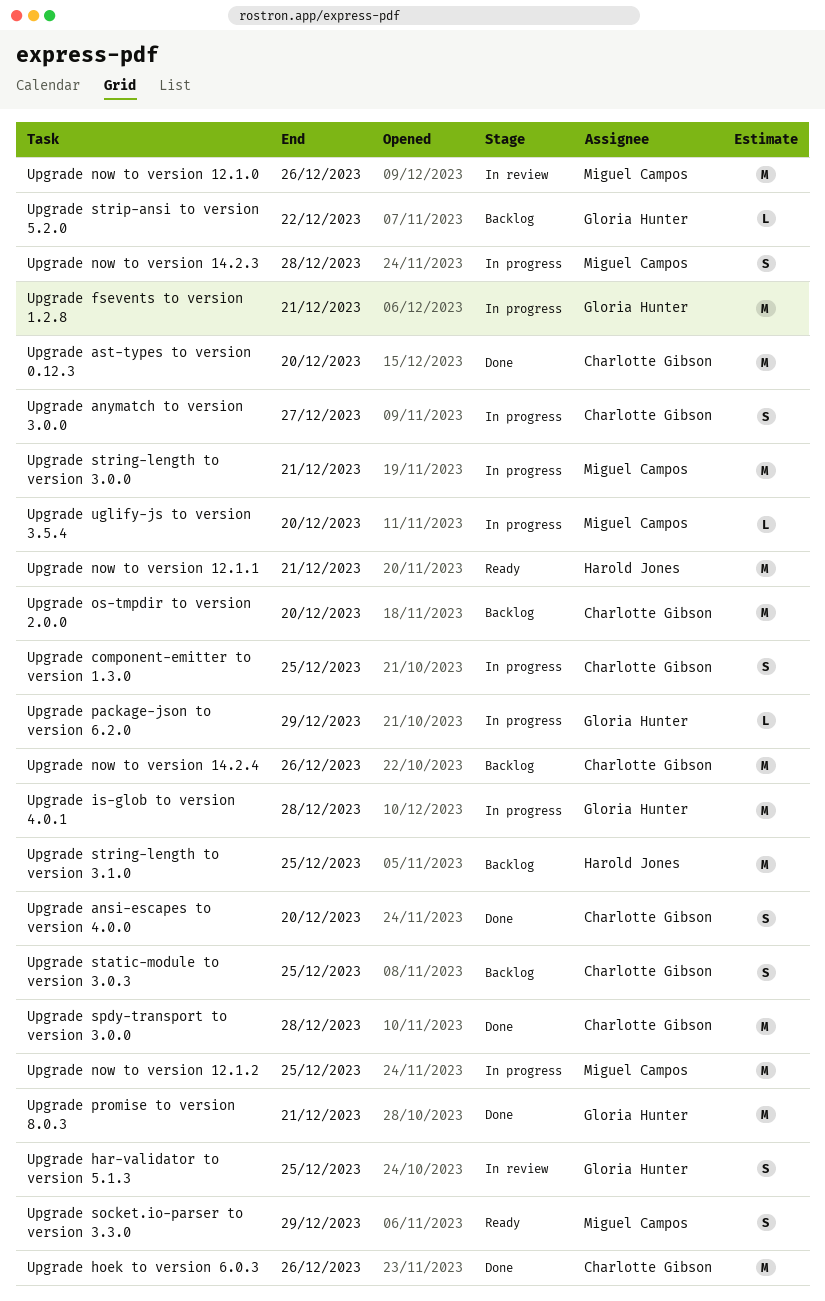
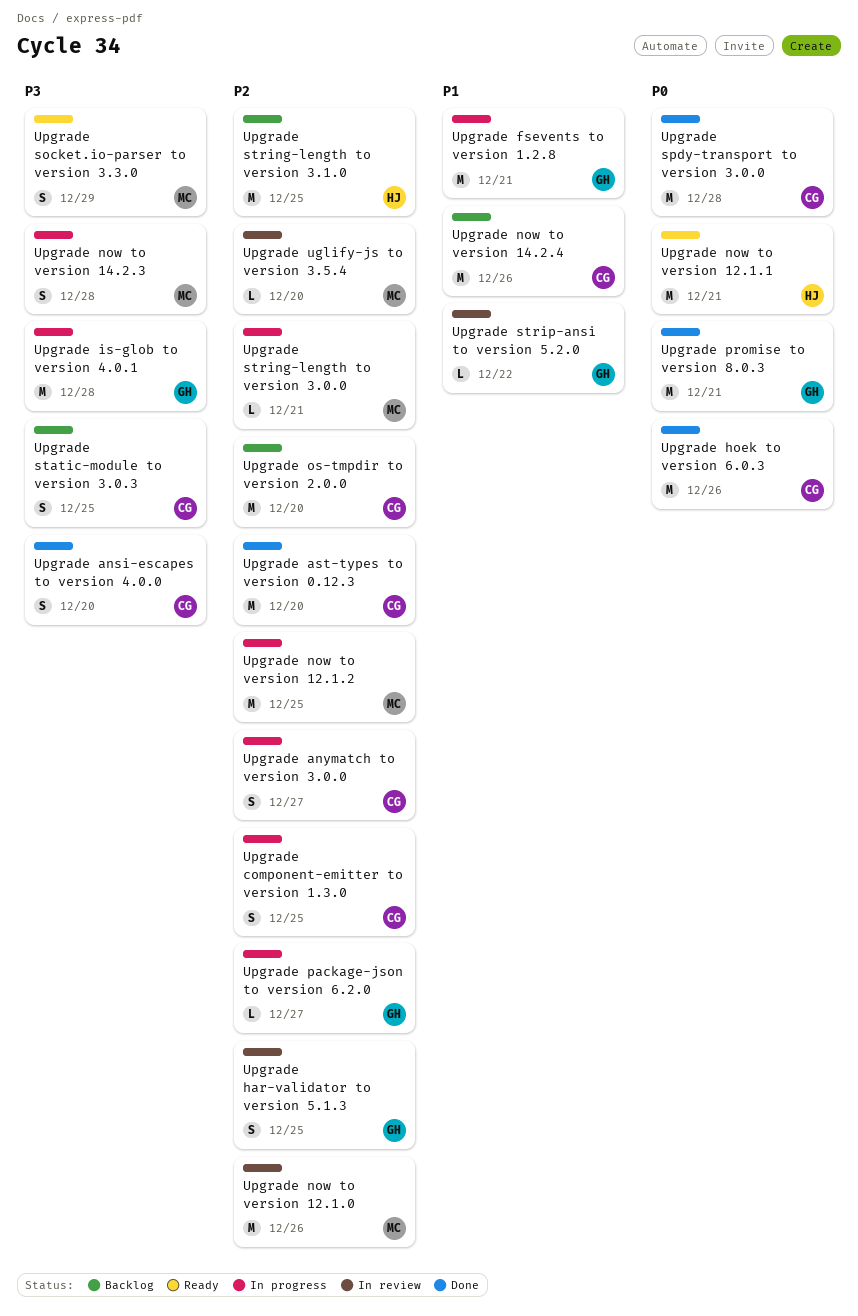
Upgrade package-json to version 6.2.0, due: Dec 29 -> Dec 27
Upgrade string-length to version 3.0.0, estimate: M -> L
Upgrade strip-ansi to version 5.2.0, status: Backlog -> In review
Upgrade uglify-js to version 3.5.4, status: In progress -> In review

